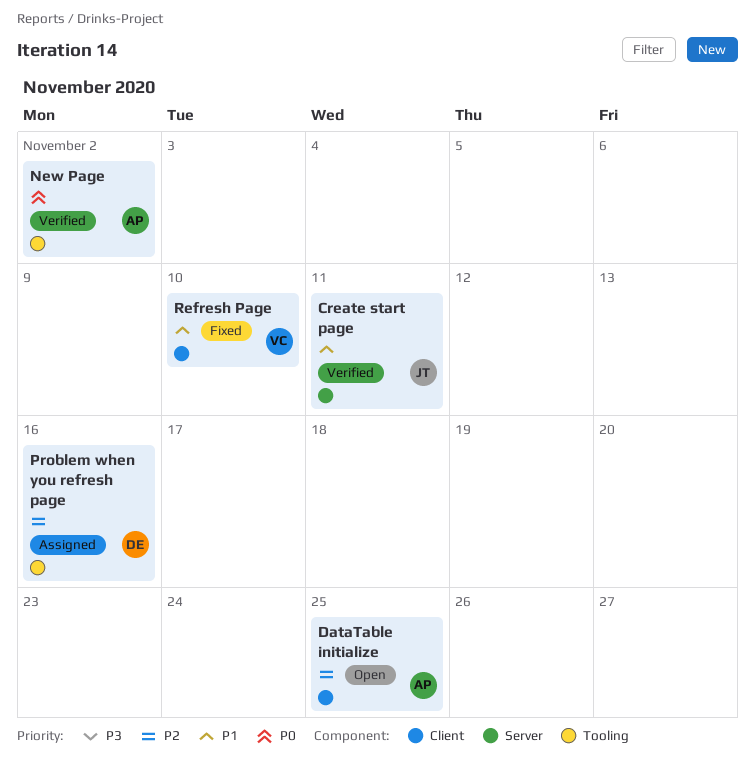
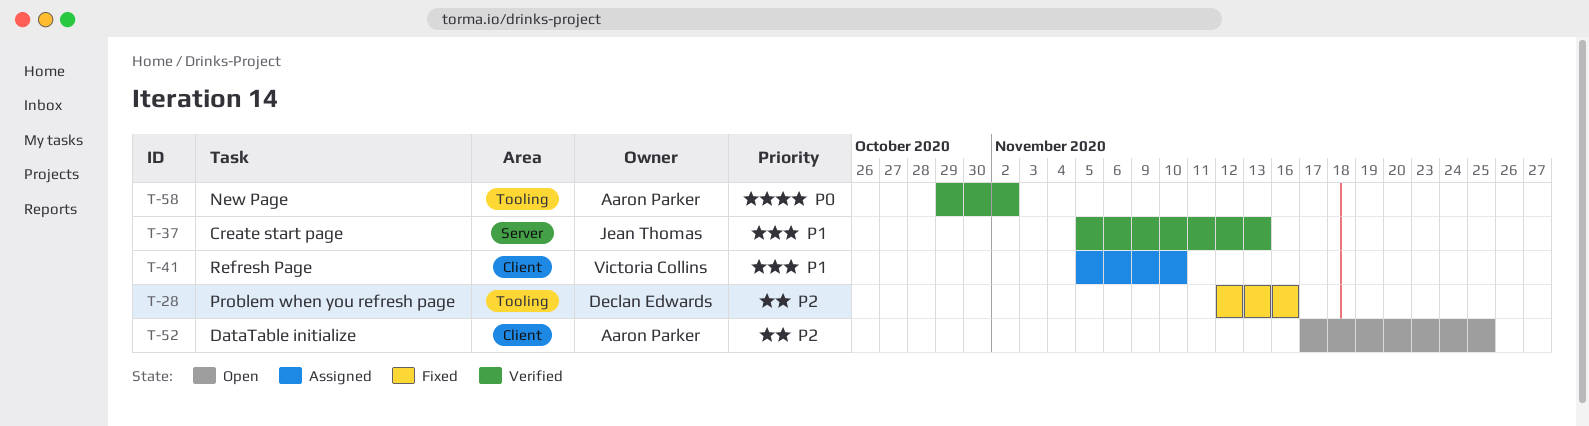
Create start page, due: Nov 11 -> Nov 13
Problem when you refresh page, status: Assigned -> Fixed
Refresh Page, status: Fixed -> Assigned

